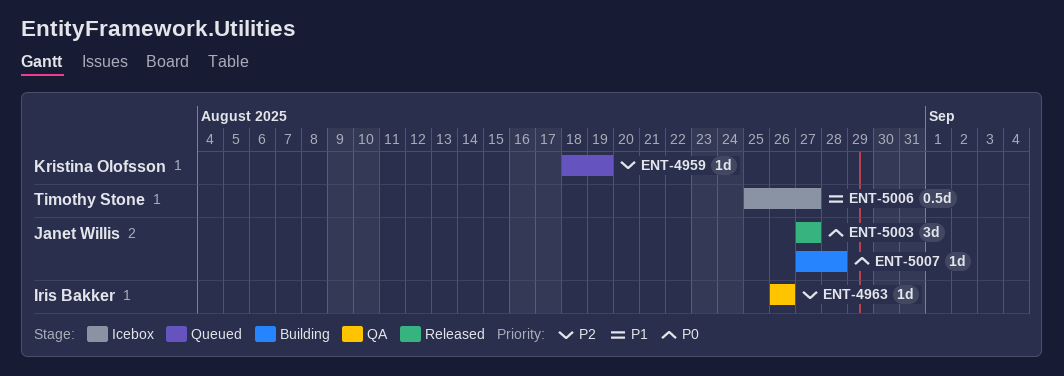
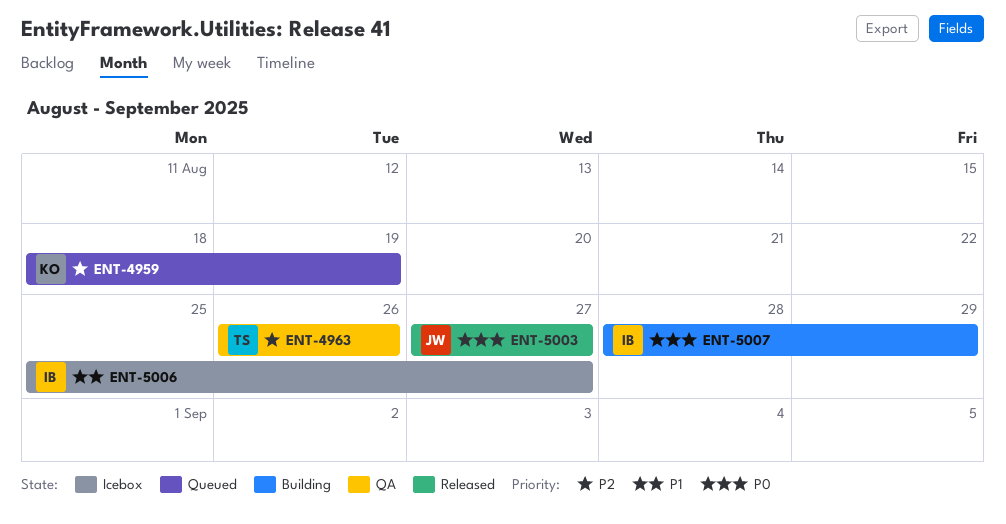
ENT-4963, owner: Iris Bakker -> Timothy Stone
ENT-5006, owner: Timothy Stone -> Iris Bakker
ENT-5007, owner: Janet Willis -> Iris Bakker
ENT-5007, start: Aug 27 -> Aug 28
ENT-5007, due: Aug 28 -> Aug 29

